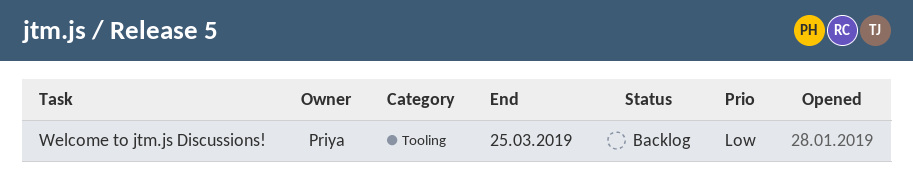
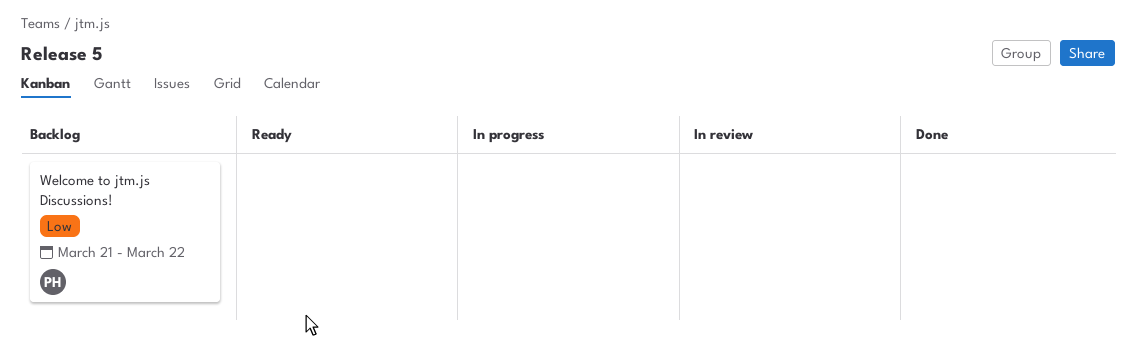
Welcome to jtm.js Discussions!, due: Mar 25 -> Mar 22

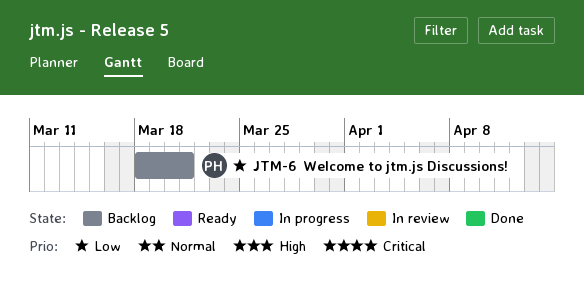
Welcome to jtm.js Discussions!, start: Mar 21 -> Mar 18
Welcome to jtm.js Discussions!, due: Mar 22 -> Mar 21

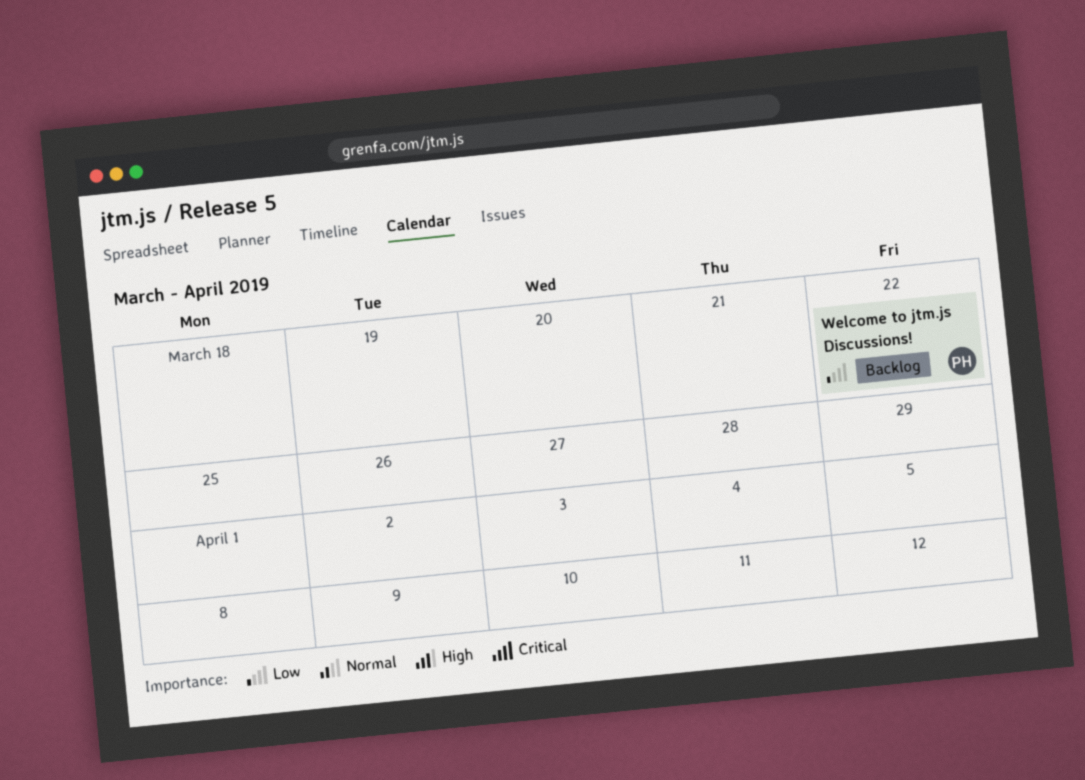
Welcome to jtm.js Discussions!, due: Mar 21 -> Mar 22

